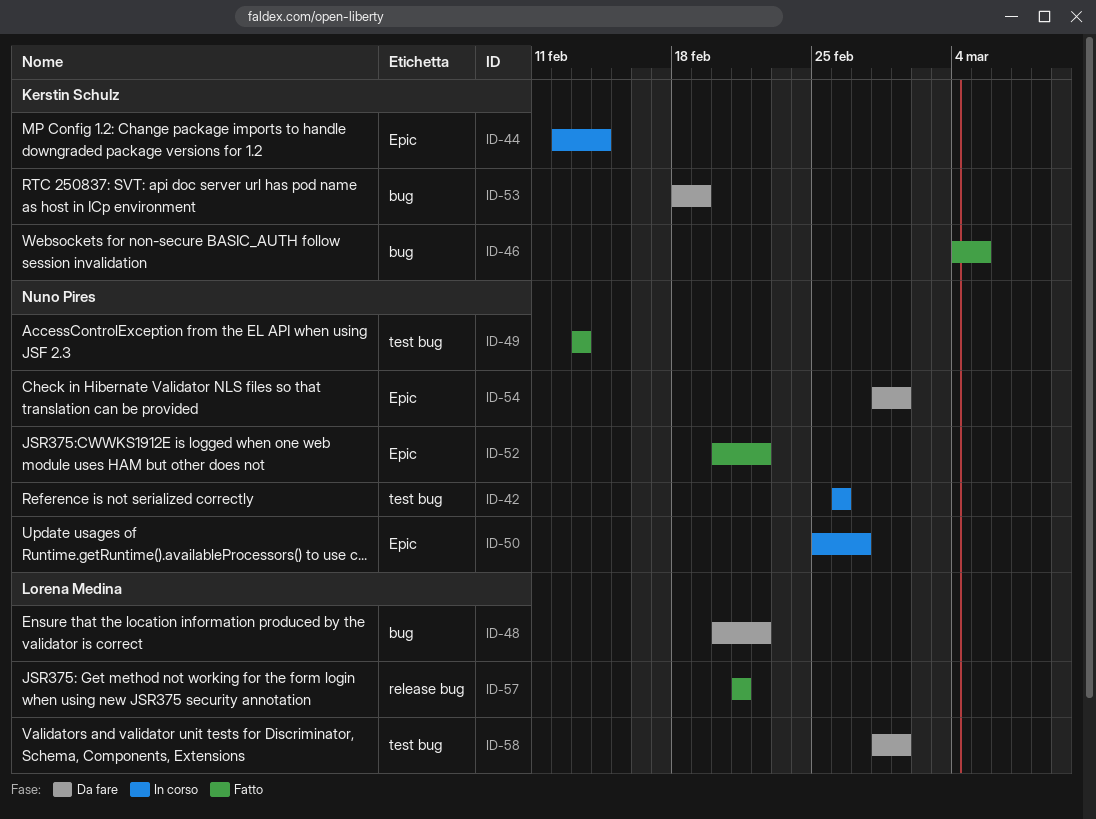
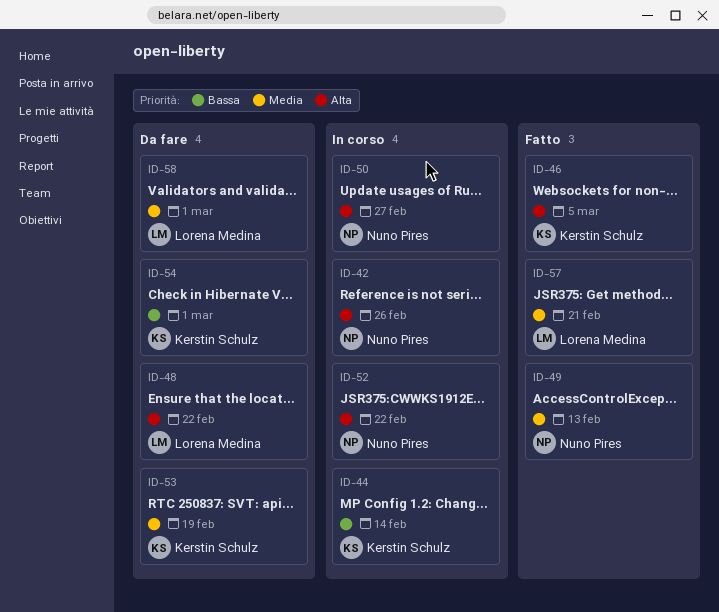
ID-52, status: Fatto -> In corso
ID-54, owner: Nuno Pires -> Kerstin Schulz

